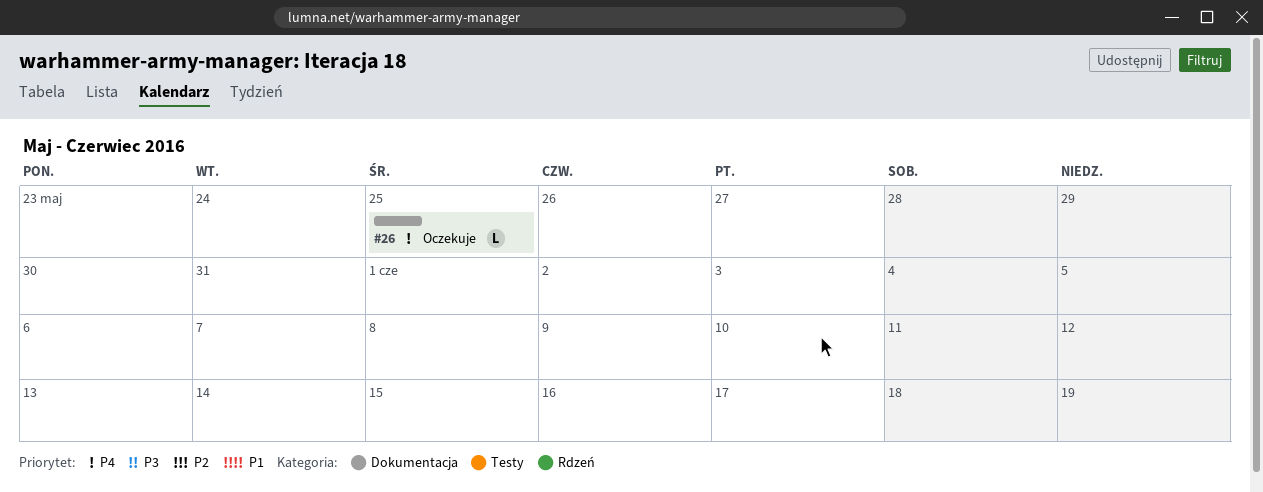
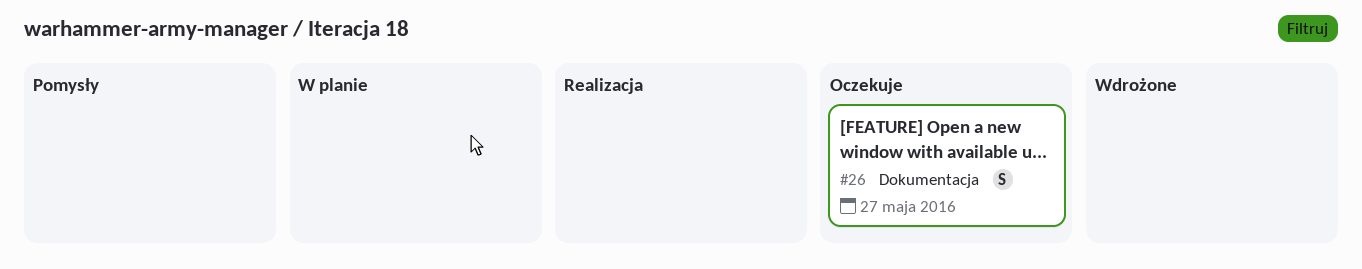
#26, estimate: L -> S
#26, due: May 25 -> May 27

